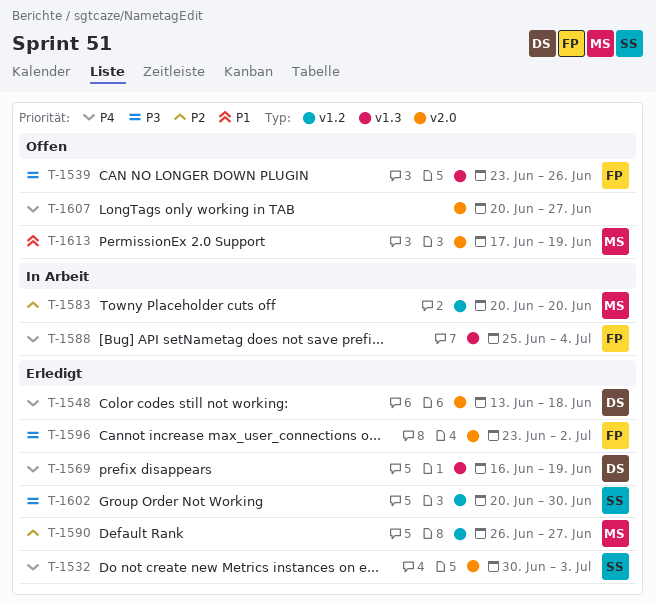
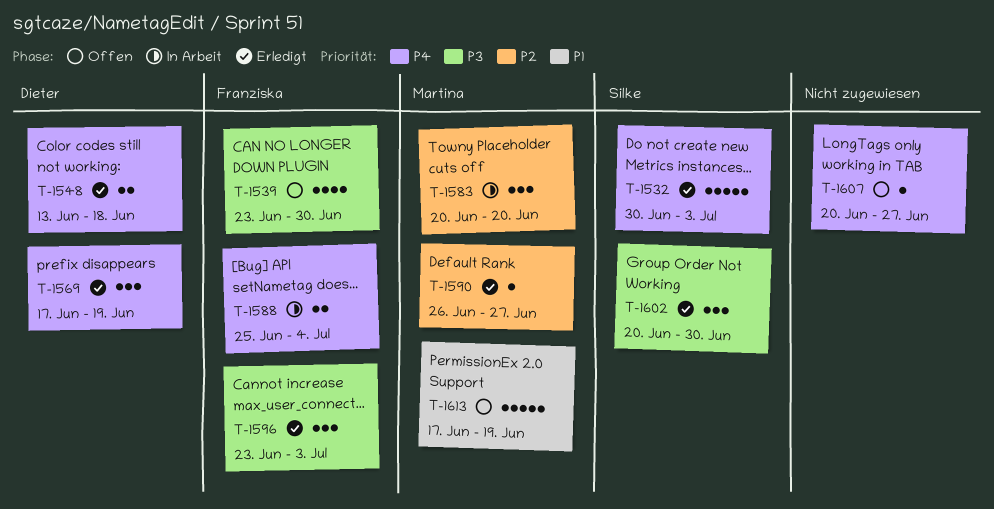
T-1539, due: Jun 26 -> Jun 30
T-1569, start: Jun 16 -> Jun 17
T-1596, due: Jul 2 -> Jul 3

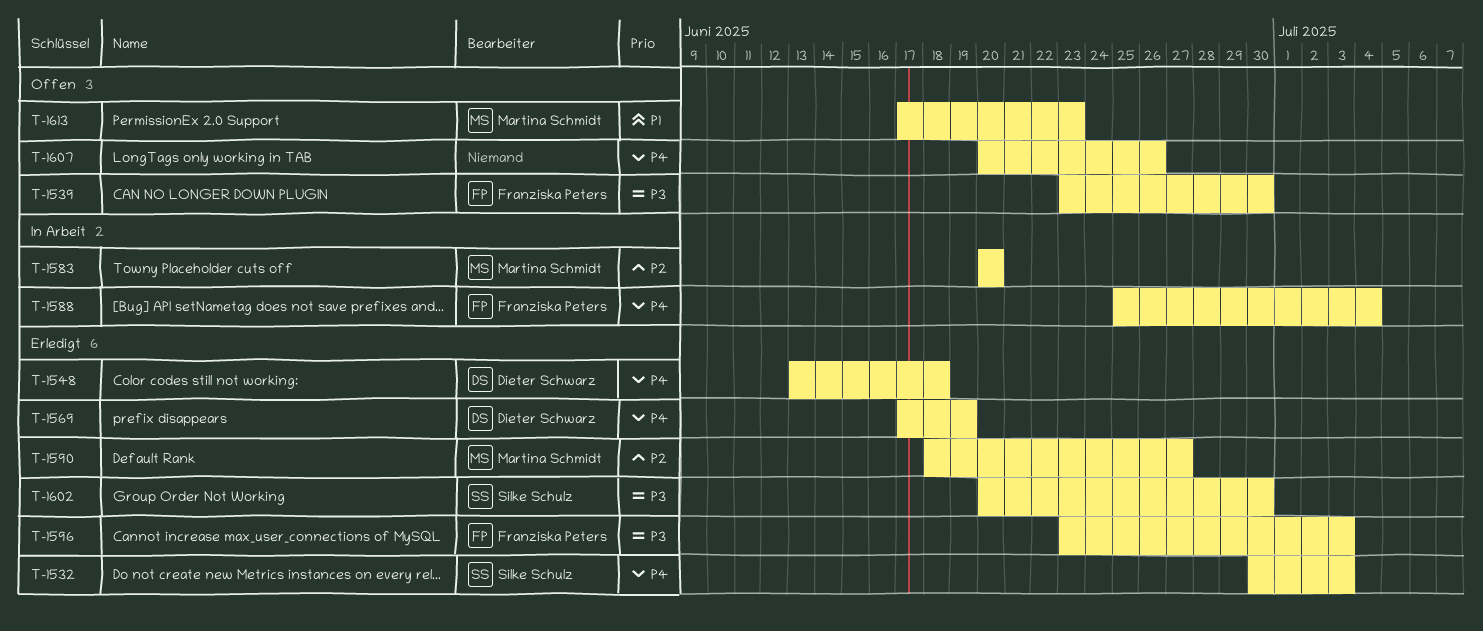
T-1590, start: Jun 26 -> Jun 18
T-1607, due: Jun 27 -> Jun 26
T-1613, due: Jun 19 -> Jun 23

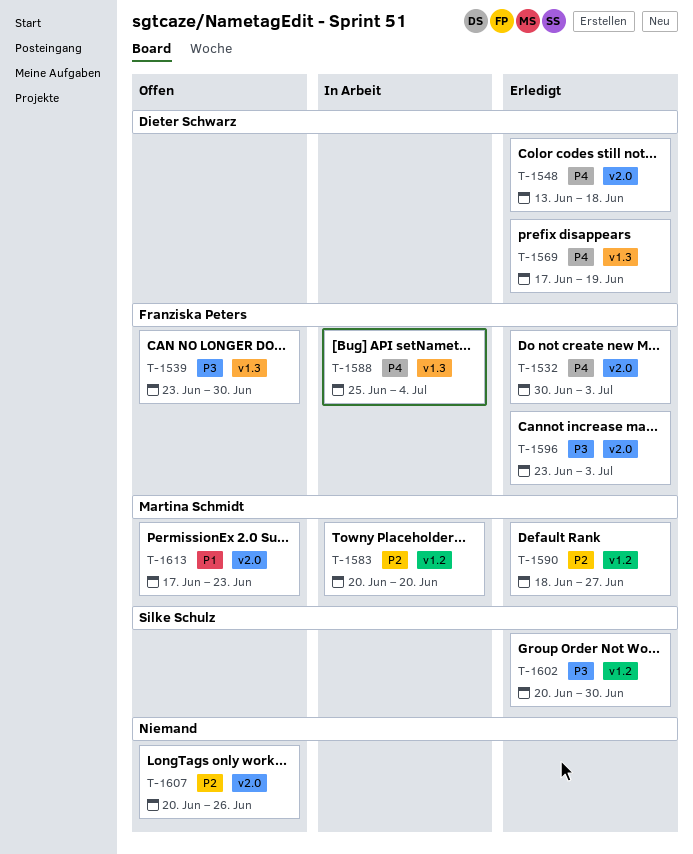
T-1532, owner: Silke Schulz -> Franziska Peters
T-1607, priority: P4 -> P2

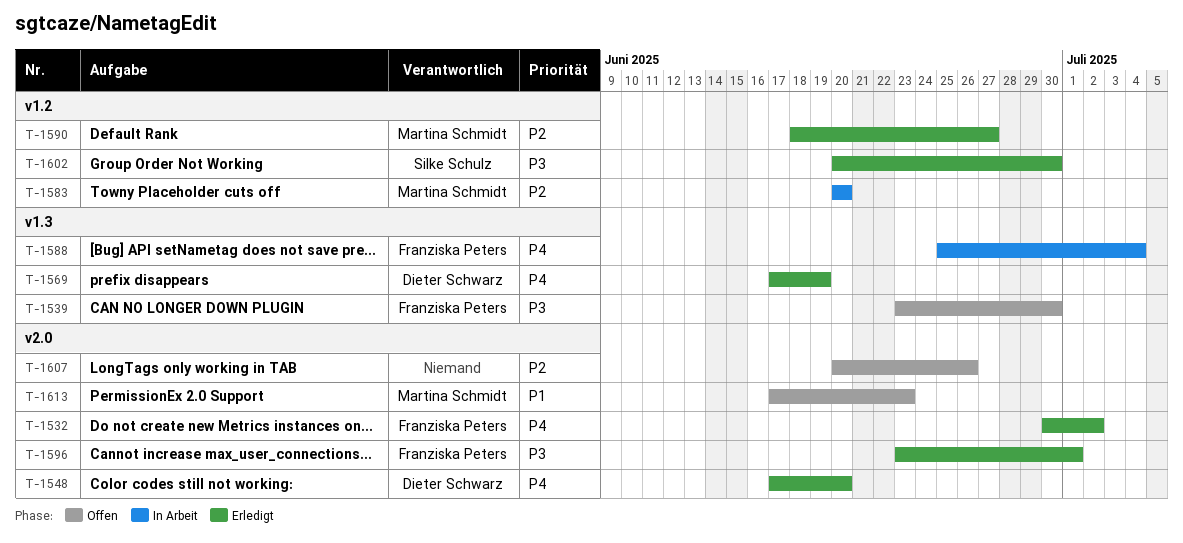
T-1532, due: Jul 3 -> Jul 2
T-1548, start: Jun 13 -> Jun 17
T-1548, due: Jun 18 -> Jun 20
T-1596, due: Jul 3 -> Jul 1

